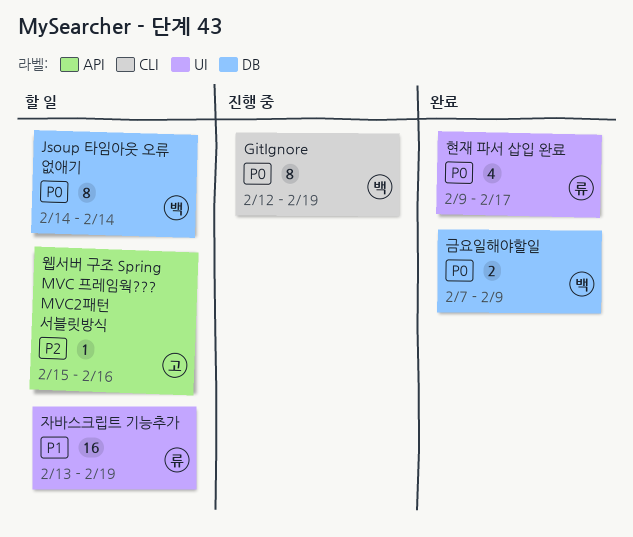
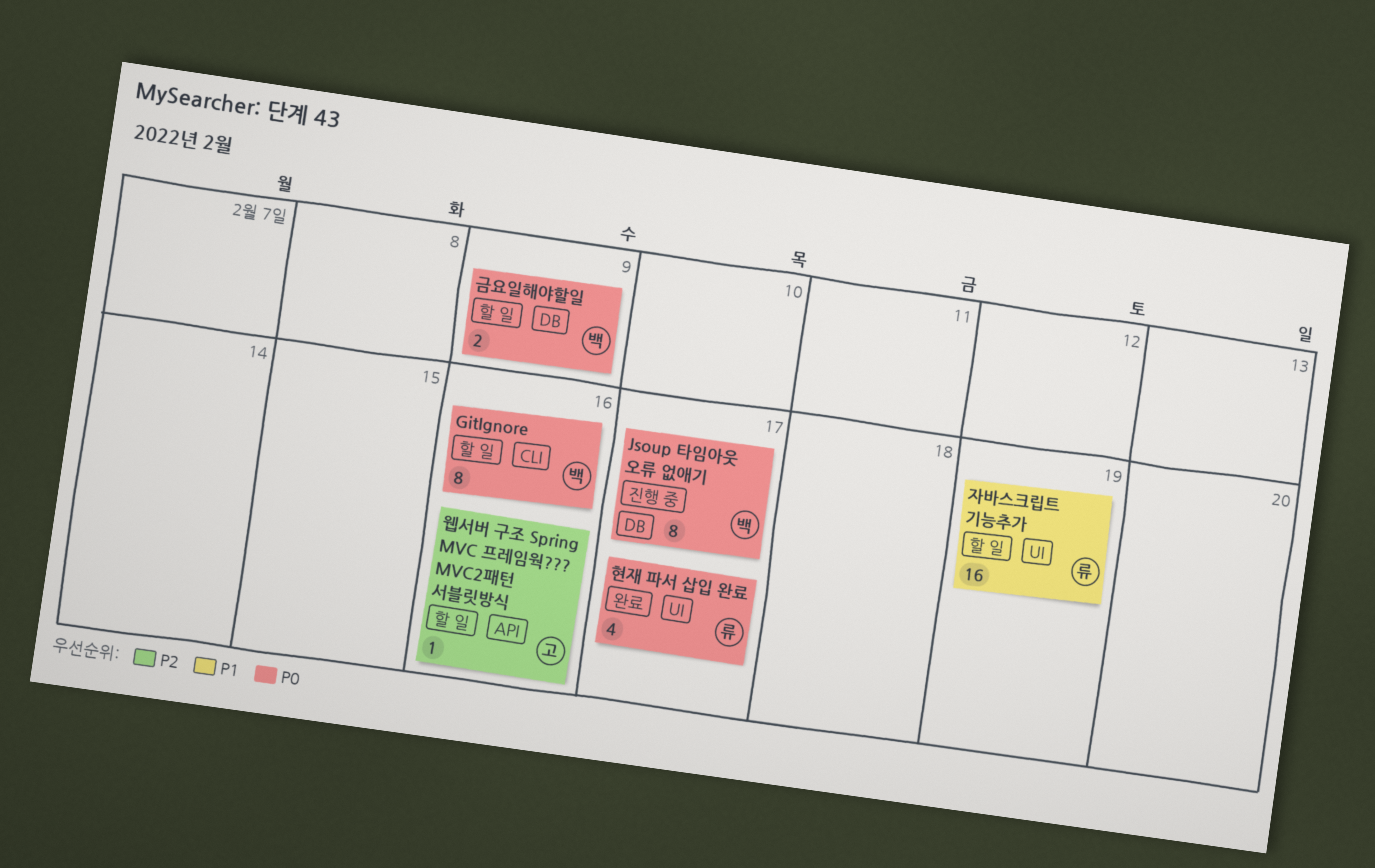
GitIgnore, status: 진행 중 -> 할 일
GitIgnore, due: Feb 19 -> Feb 16
Jsoup 타임아웃 오류 없애기, status: 할 일 -> 진행 중
Jsoup 타임아웃 오류 없애기, due: Feb 14 -> Feb 17
금요일해야할일, status: 완료 -> 할 일

